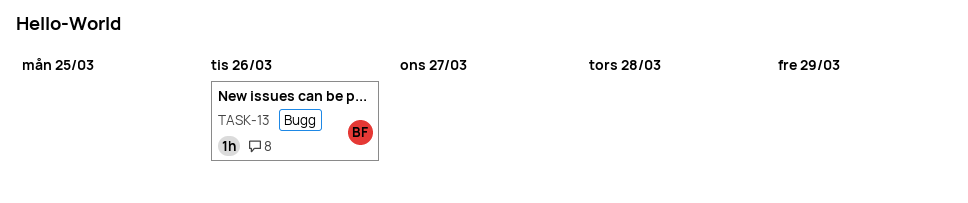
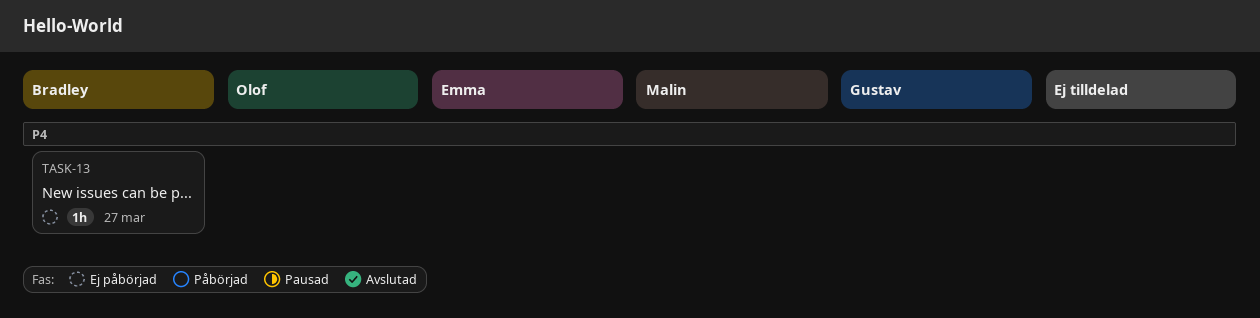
TASK-13, due: Mar 26 -> Mar 27

